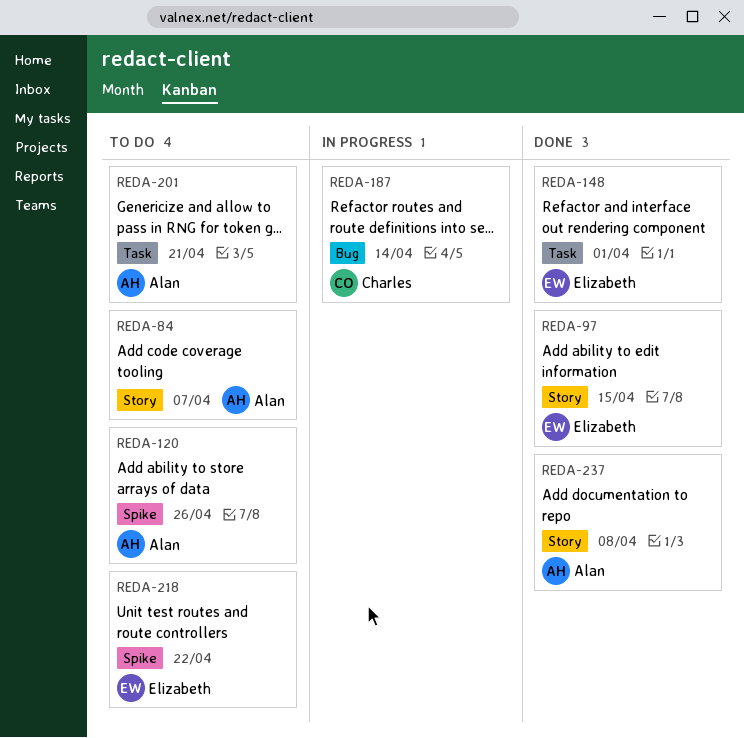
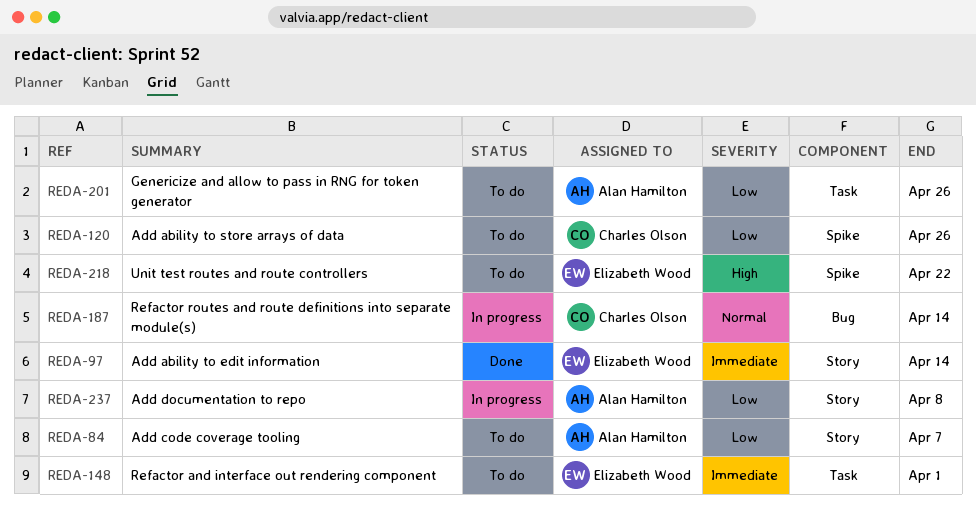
REDA-97, due: Apr 15 -> Apr 14
REDA-120, owner: Alan Hamilton -> Charles Olson
REDA-148, status: Done -> To do
REDA-201, due: Apr 21 -> Apr 26
REDA-237, status: Done -> In progress

